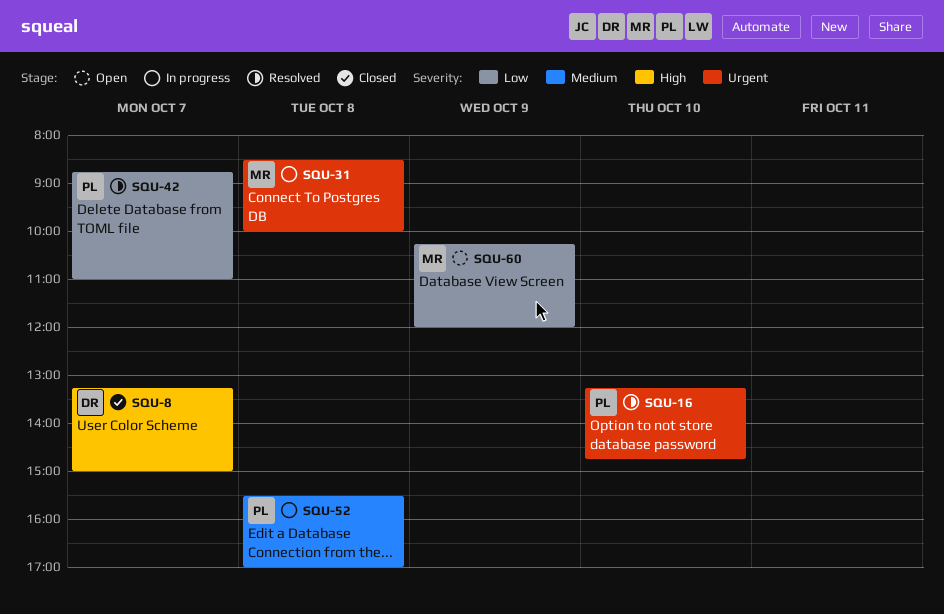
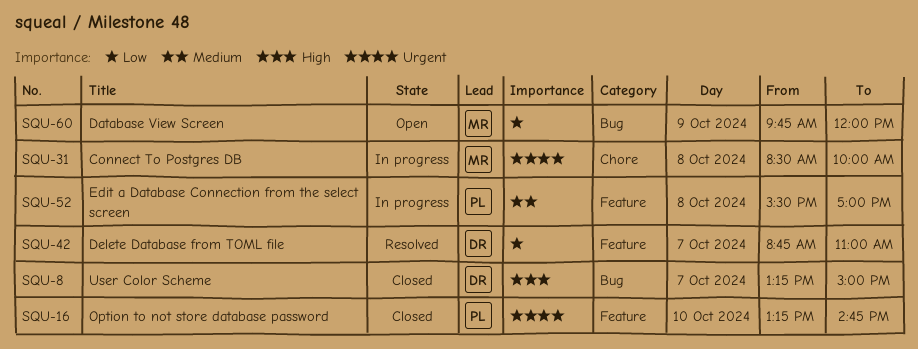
SQU-16, status: Resolved -> Closed
SQU-42, owner: PL -> DR
SQU-60, begins: 10:15 -> 09:45

